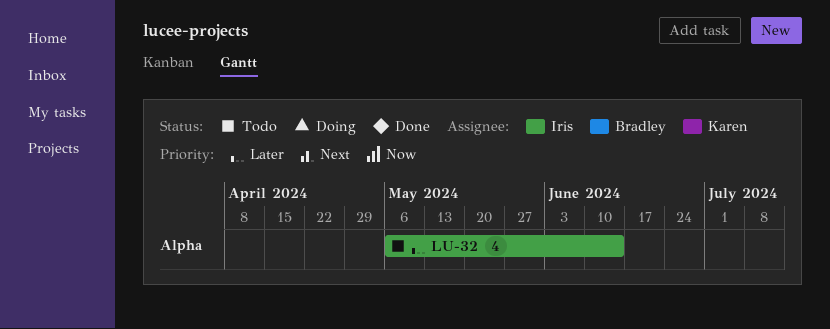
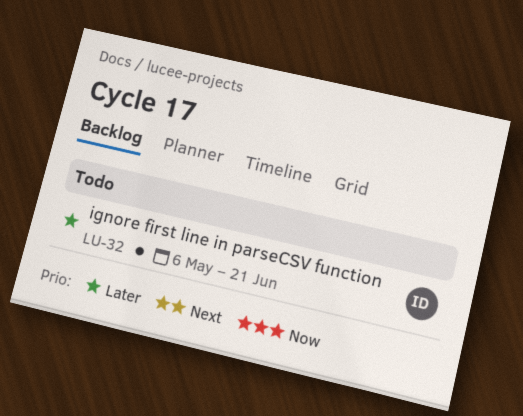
LU-32, estimate: 4 -> 1
LU-32, due: Jun 14 -> Jun 21

